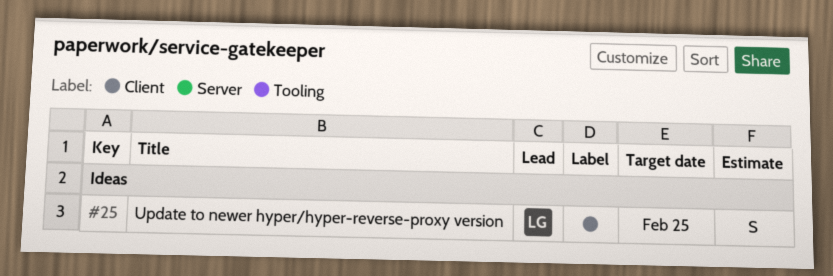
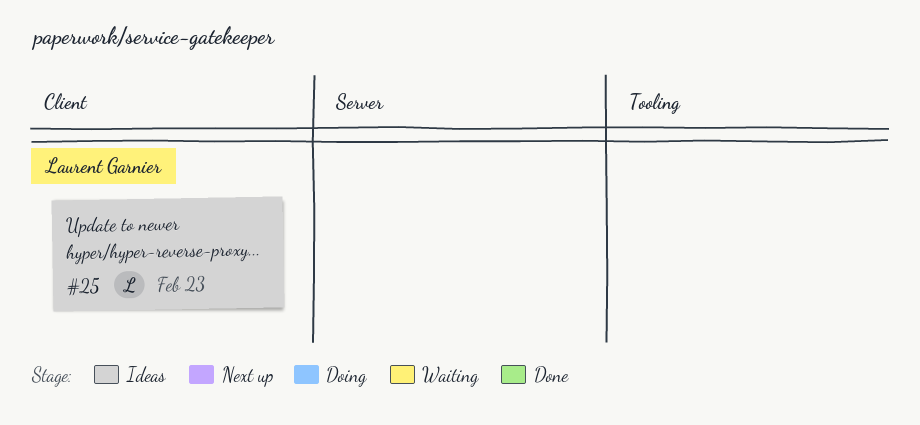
#25, estimate: S -> L
#25, due: Feb 25 -> Feb 23

